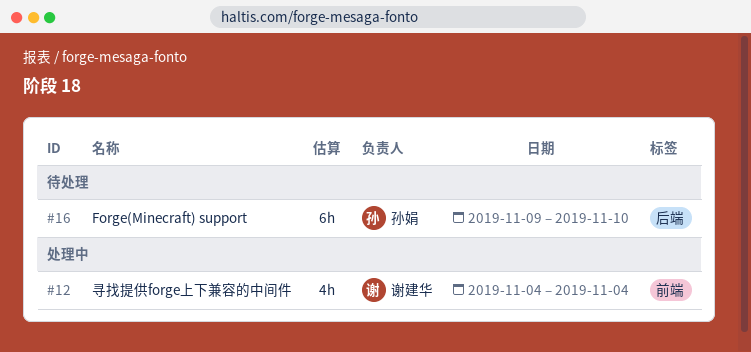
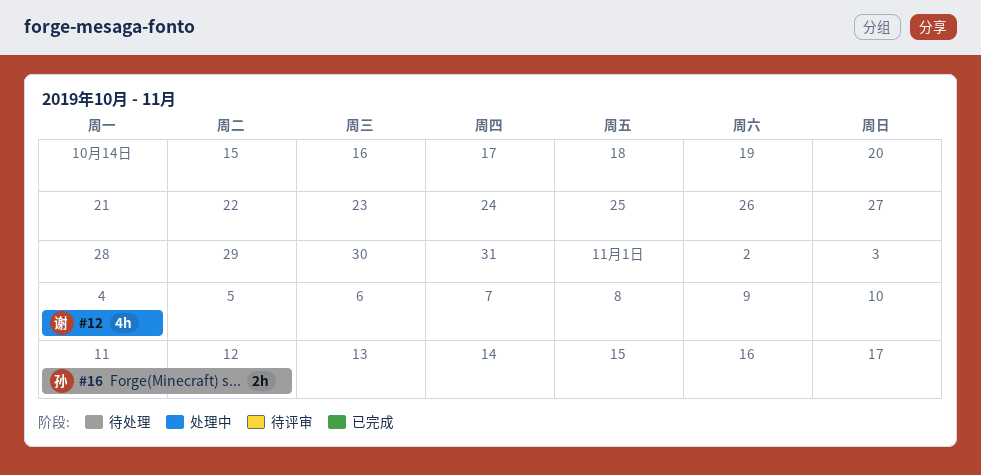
#16, estimate: 6h -> 2h
#16, start: Nov 9 -> Nov 11
#16, due: Nov 10 -> Nov 12

